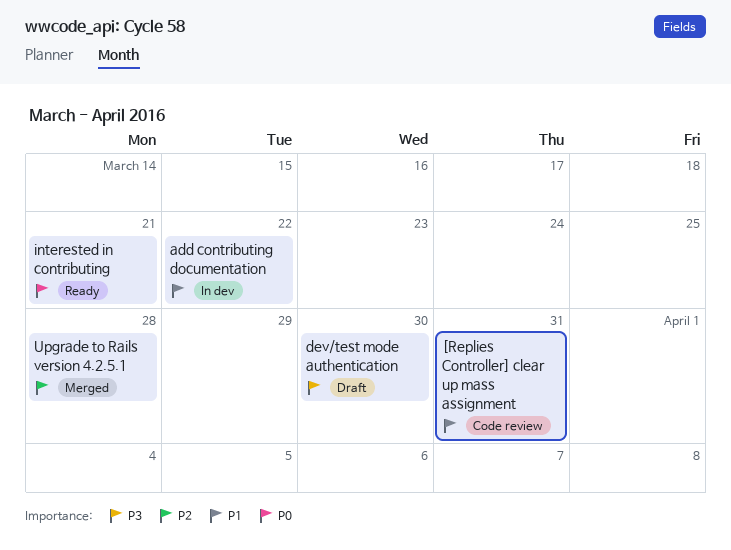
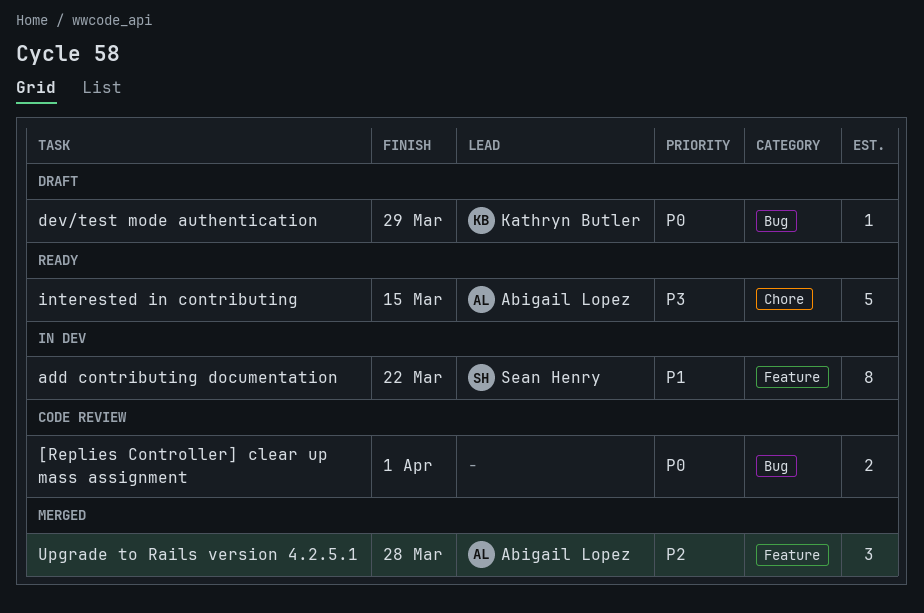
[Replies Controller] clear up mass assignment, priority: P1 -> P0
[Replies Controller] clear up mass assignment, due: Mar 31 -> Apr 1
dev/test mode authentication, priority: P3 -> P0
dev/test mode authentication, due: Mar 30 -> Mar 29
interested in contributing, priority: P0 -> P3
interested in contributing, due: Mar 21 -> Mar 15

